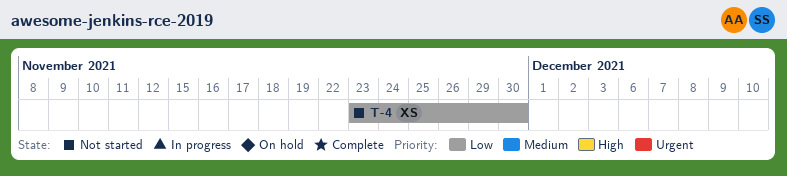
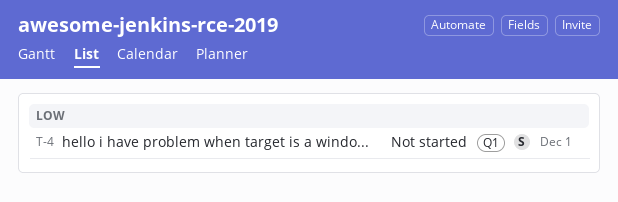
T-4, estimate: XS -> S
T-4, due: Nov 30 -> Dec 1

